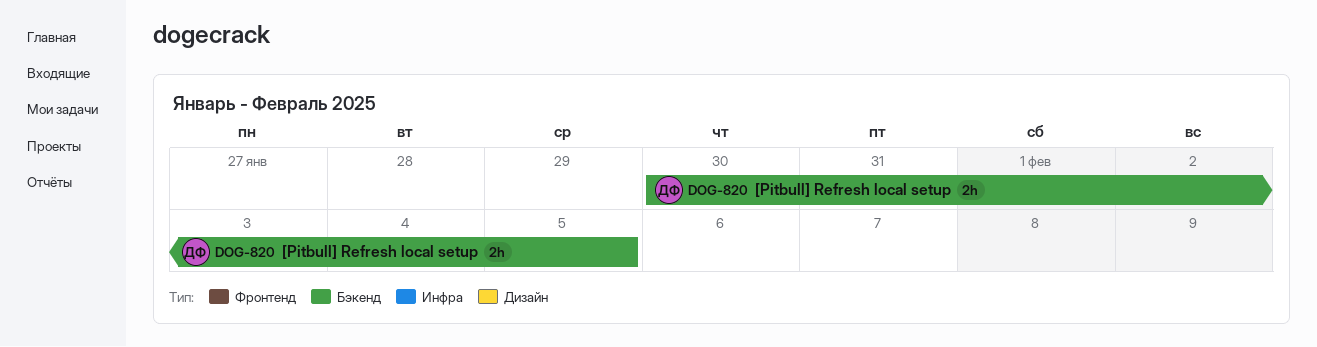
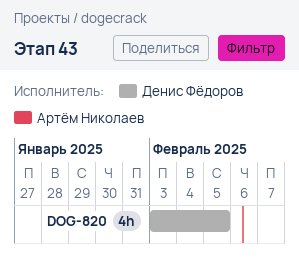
DOG-820, estimate: 2h -> 4h
DOG-820, start: Jan 30 -> Feb 3

